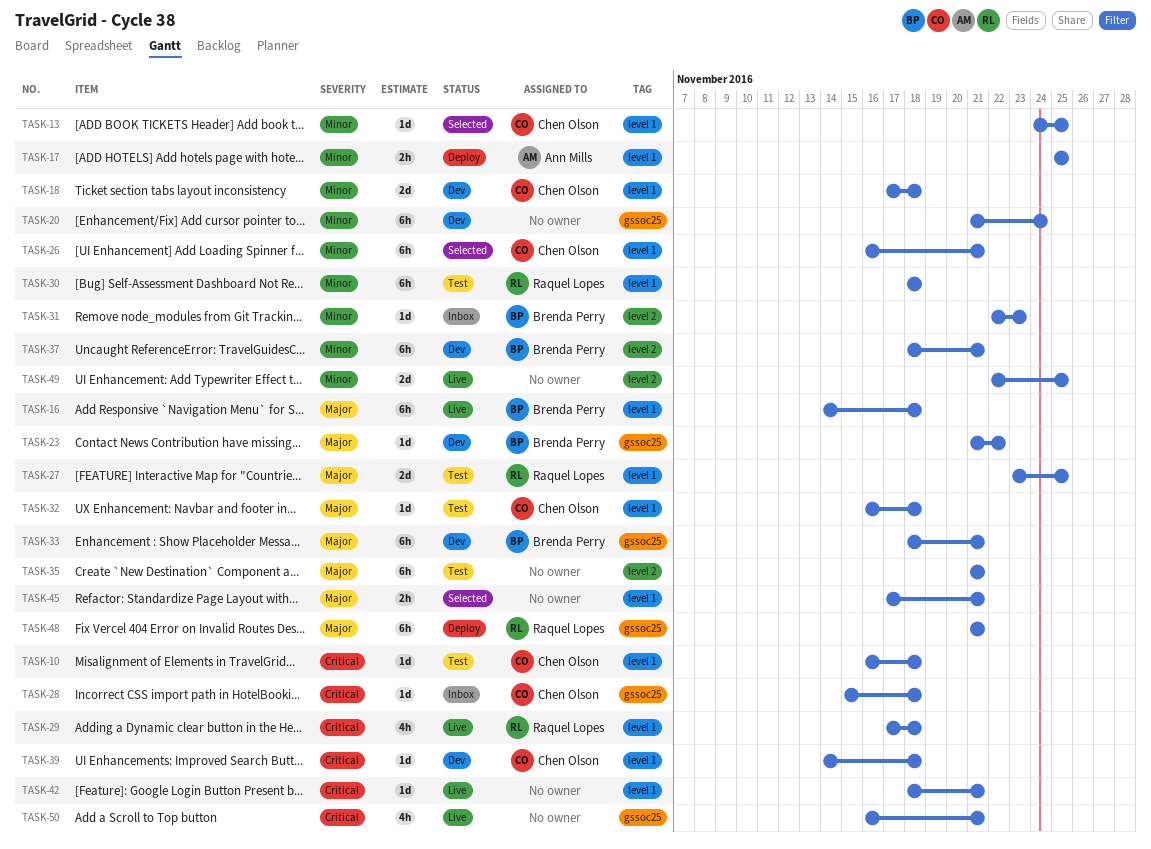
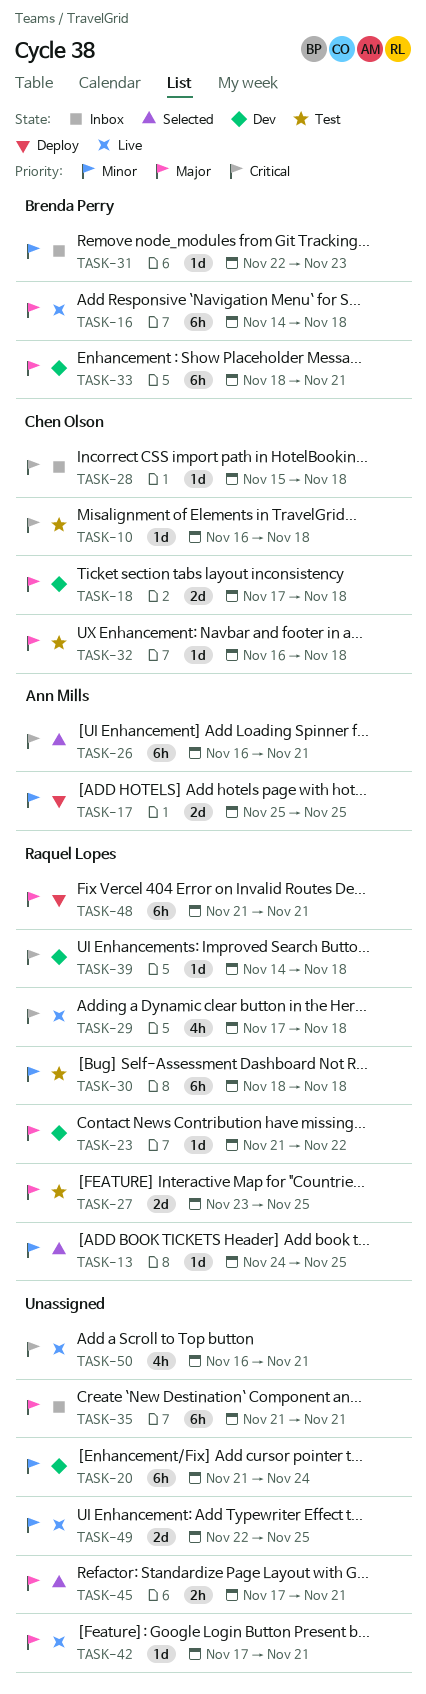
TASK-13, owner: Chen Olson -> Raquel Lopes
TASK-17, estimate: 2h -> 2d
TASK-18, priority: Minor -> Major
TASK-23, owner: Brenda Perry -> Raquel Lopes
TASK-26, owner: Chen Olson -> Ann Mills
TASK-26, priority: Minor -> Critical
TASK-35, status: Test -> Inbox
TASK-37: present -> none
TASK-39, owner: Chen Olson -> Raquel Lopes
TASK-42, priority: Critical -> Major
TASK-42, start: Nov 18 -> Nov 17

